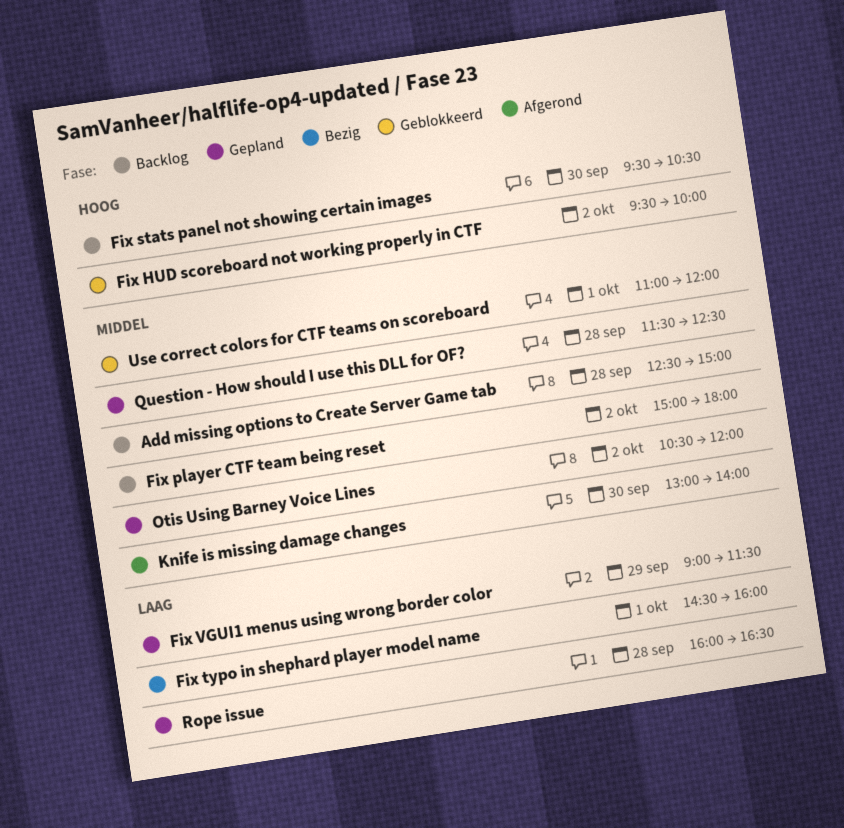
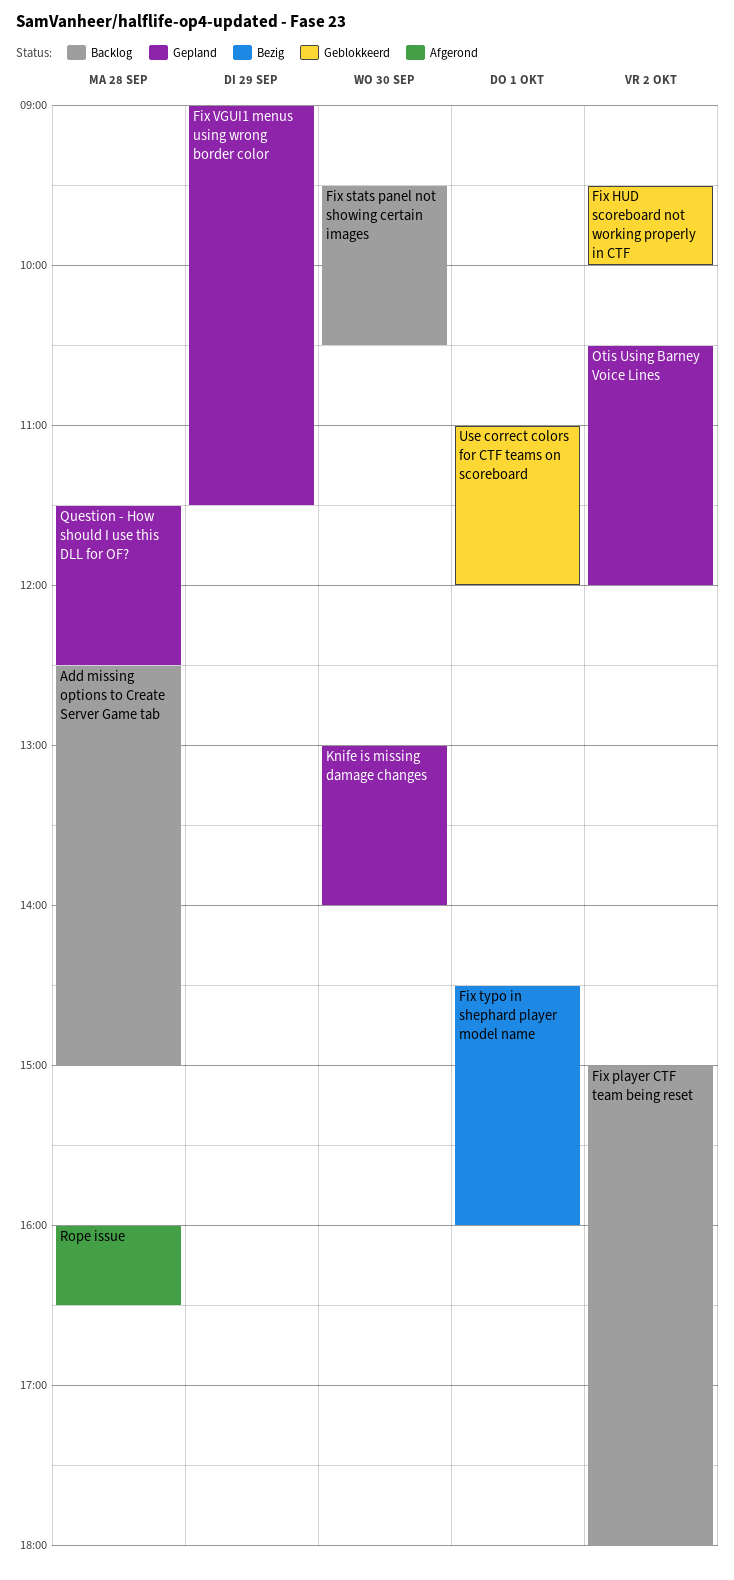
Knife is missing damage changes, status: Afgerond -> Gepland
Rope issue, status: Gepland -> Afgerond

